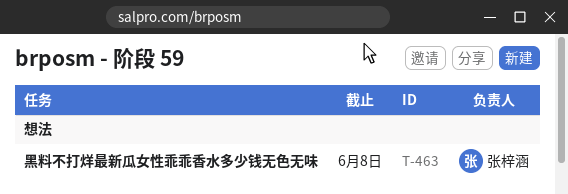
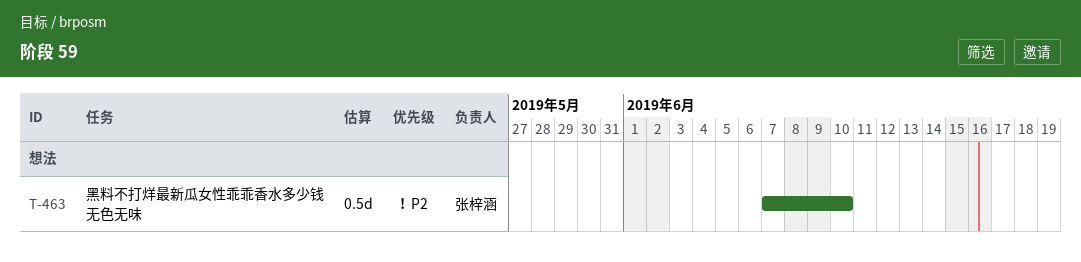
T-463, due: Jun 8 -> Jun 10

